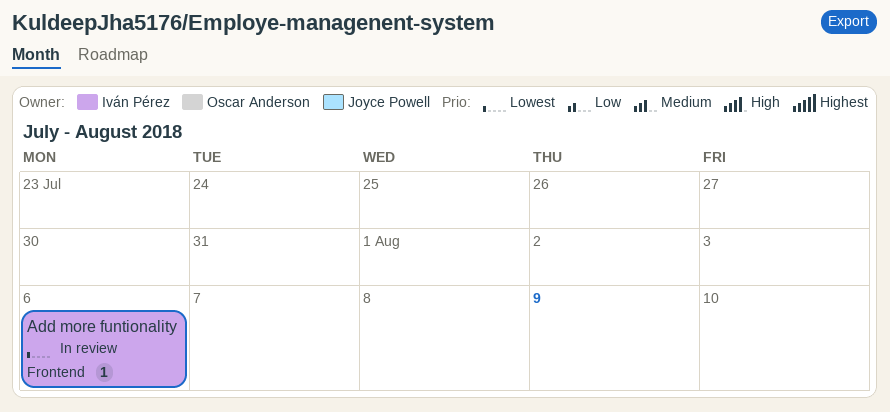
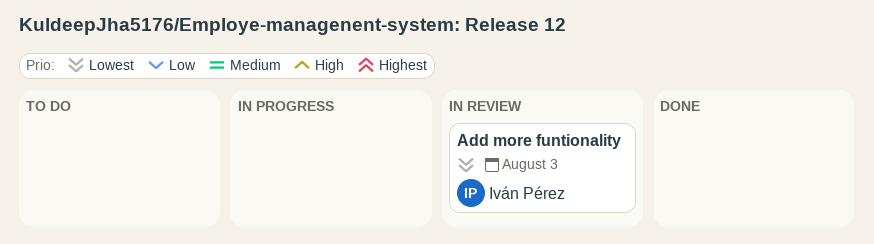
Add more funtionality, due: Aug 6 -> Aug 3

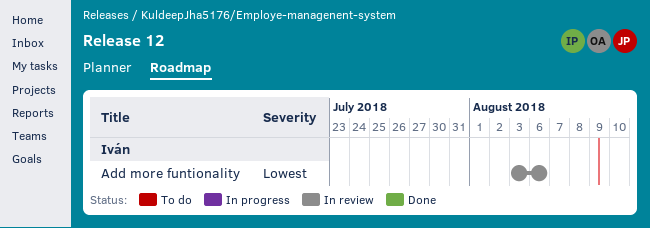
Add more funtionality, due: Aug 3 -> Aug 6

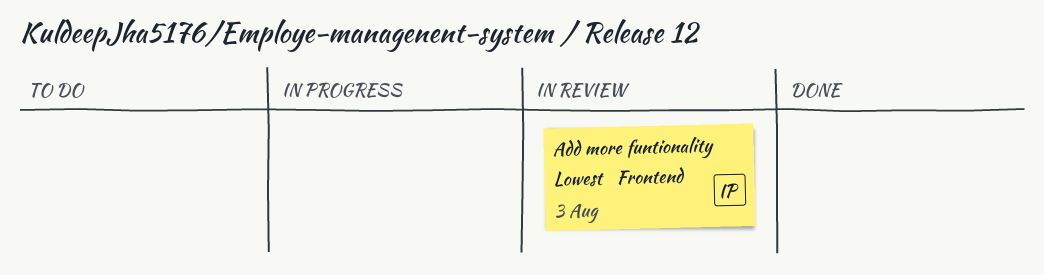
Add more funtionality, due: Aug 6 -> Aug 3

